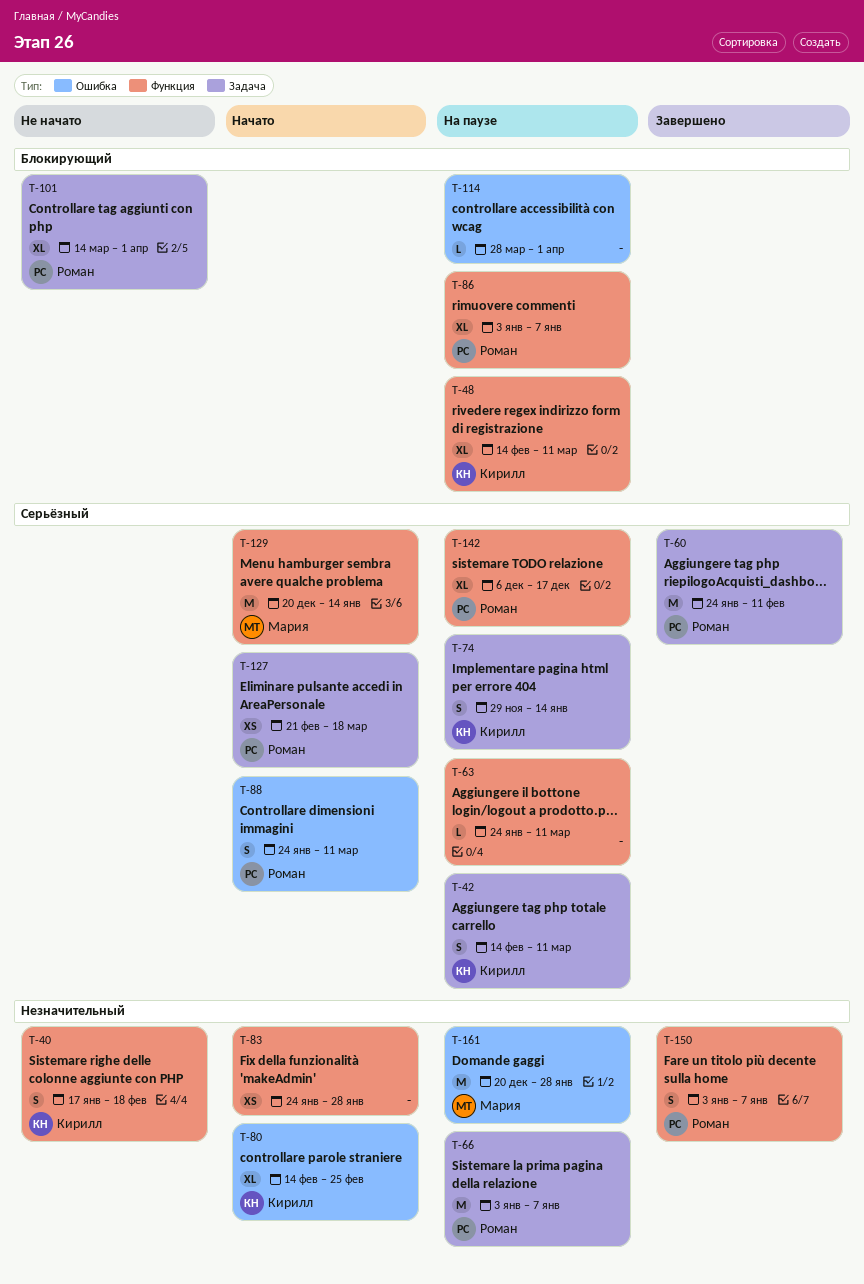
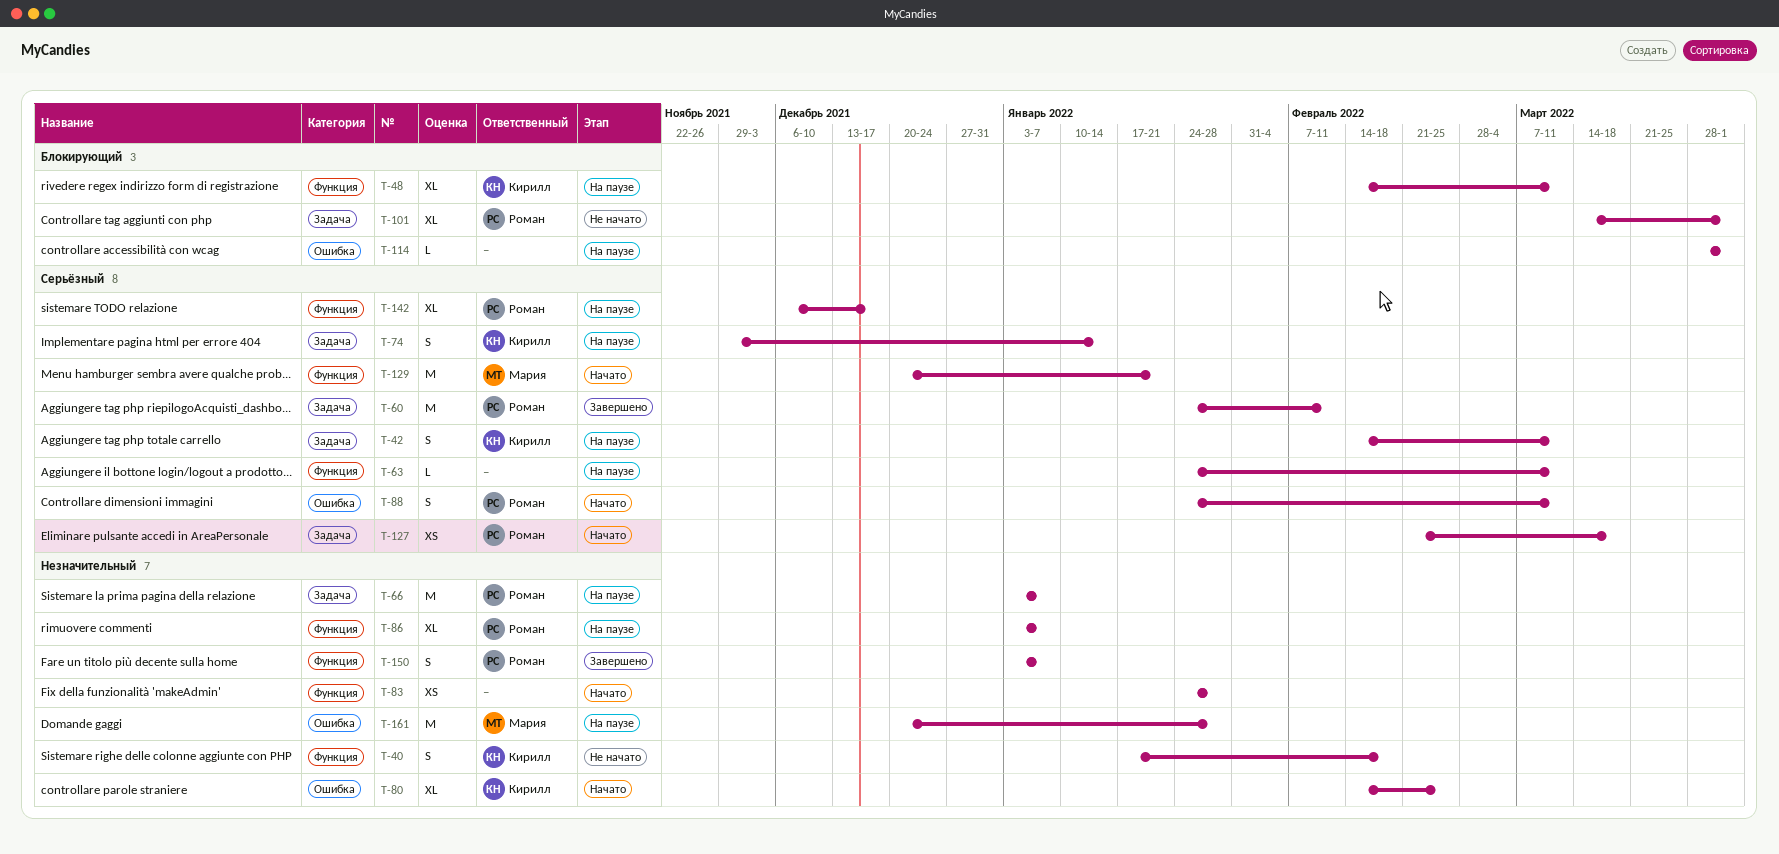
T-86, priority: Блокирующий -> Незначительный
T-129, due: Jan 14 -> Jan 21

